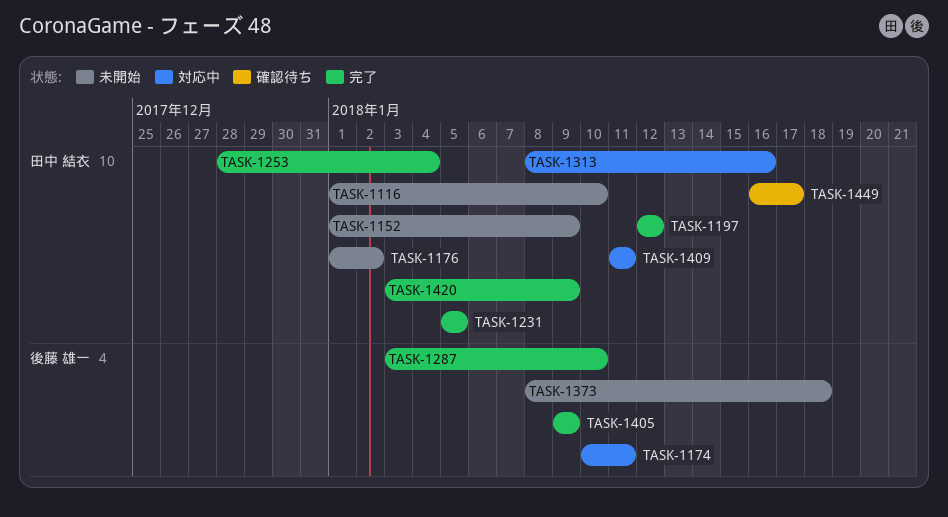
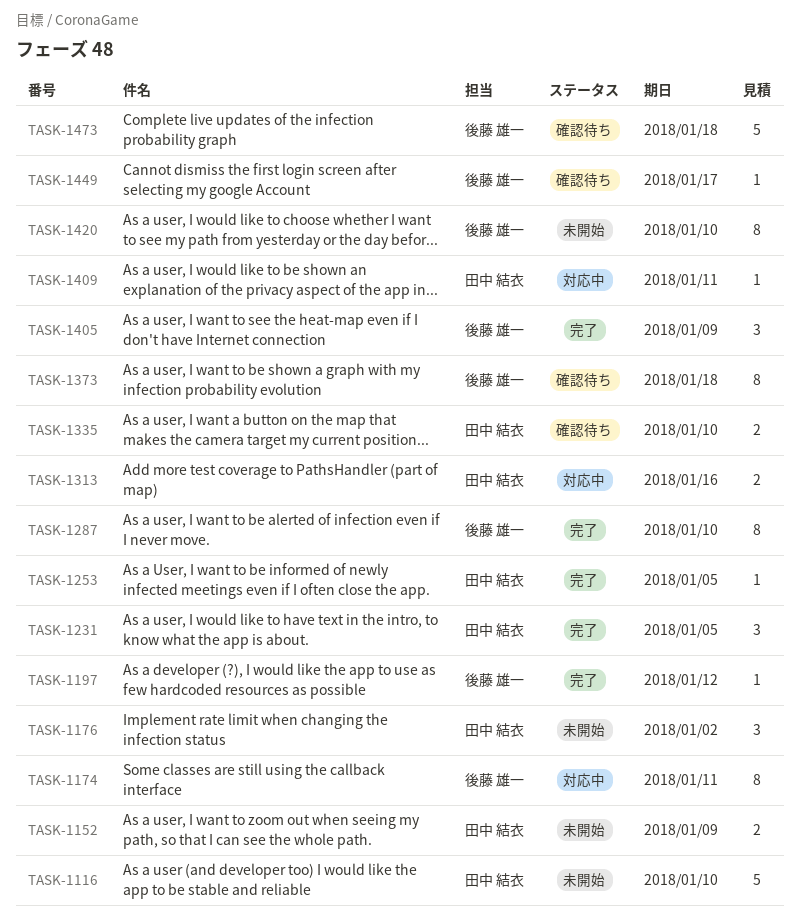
TASK-1197, owner: 田中 結衣 -> 後藤 雄一
TASK-1253, due: Jan 4 -> Jan 5
TASK-1335: none -> present
TASK-1373, status: 未開始 -> 確認待ち
TASK-1420, status: 完了 -> 未開始
TASK-1420, owner: 田中 結衣 -> 後藤 雄一
TASK-1420, due: Jan 9 -> Jan 10
TASK-1449, owner: 田中 結衣 -> 後藤 雄一
TASK-1473: none -> present

